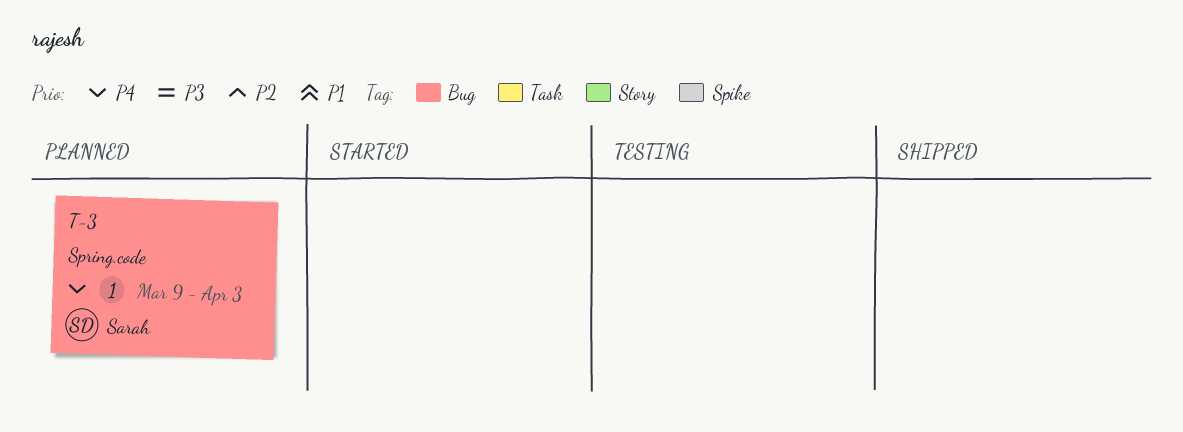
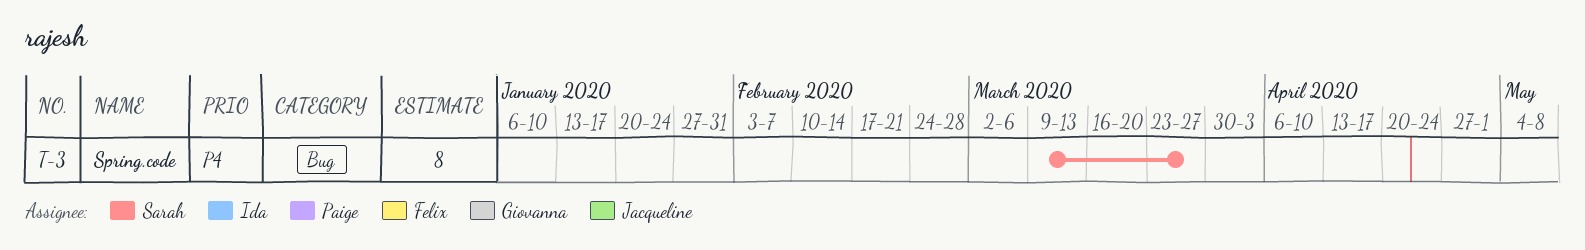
T-3, estimate: 1 -> 8
T-3, due: Apr 3 -> Mar 27

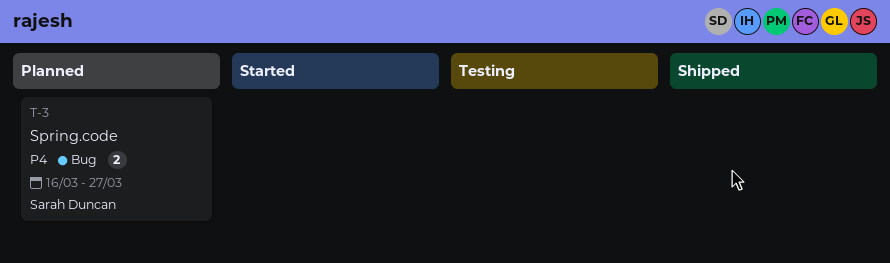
T-3, estimate: 8 -> 2
T-3, start: Mar 9 -> Mar 16

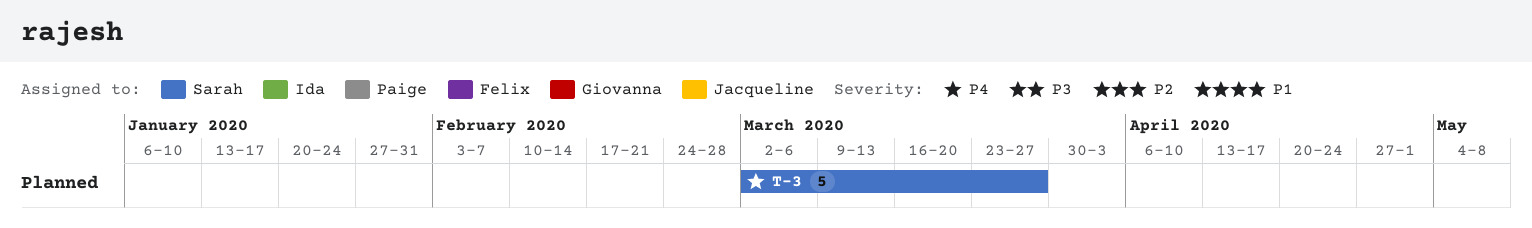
T-3, estimate: 2 -> 5
T-3, start: Mar 16 -> Mar 2

